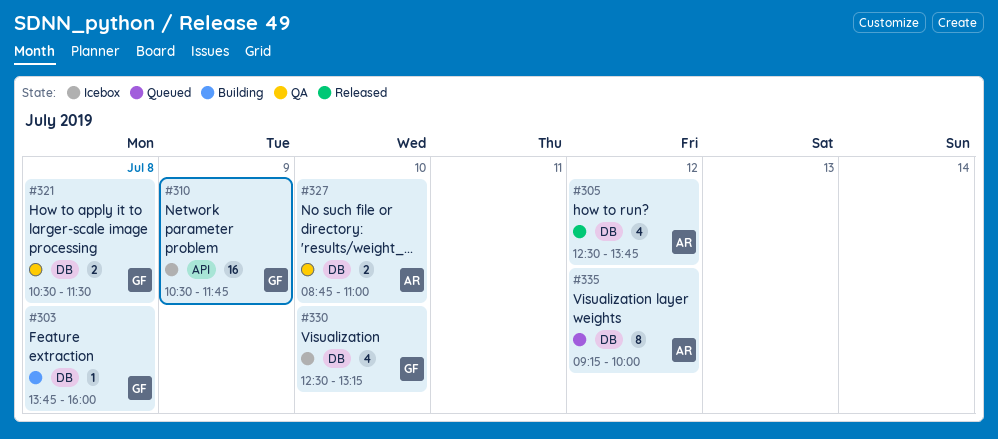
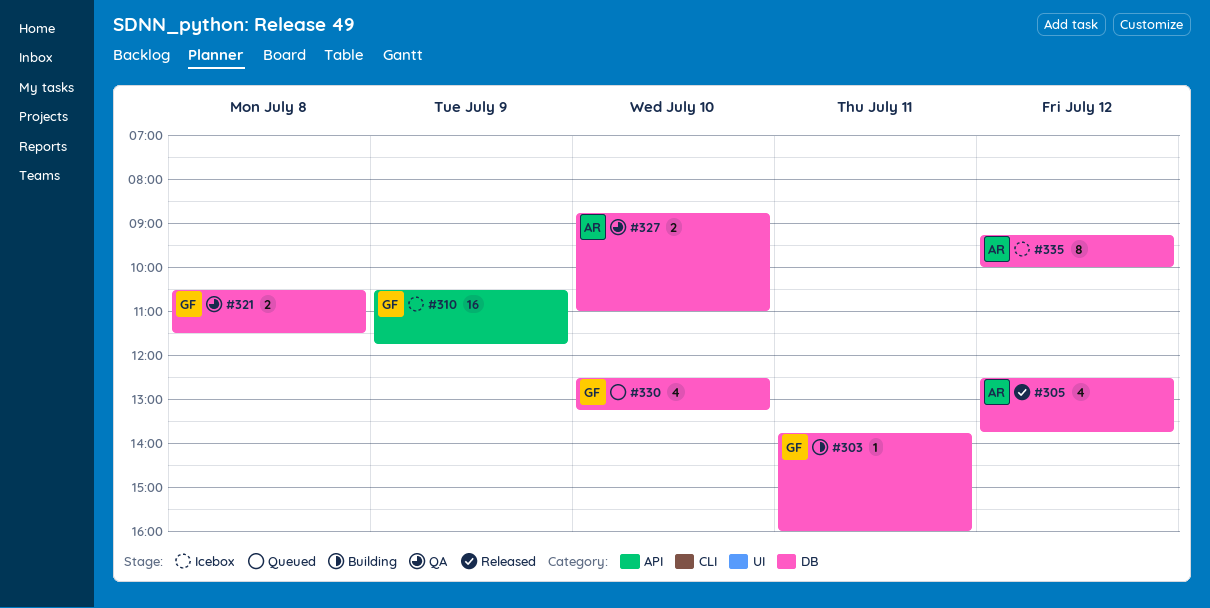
#303, day: Jul 8 -> Jul 11
#330, status: Icebox -> Queued
#335, status: Queued -> Icebox

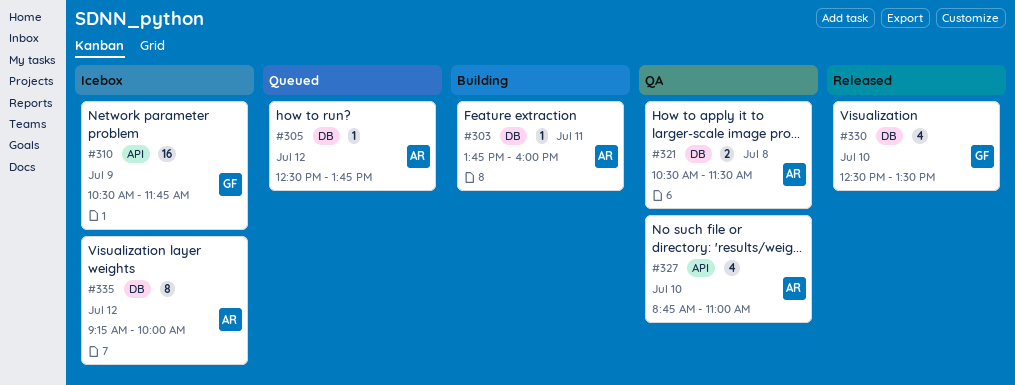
#303, owner: GF -> AR
#305, status: Released -> Queued
#305, estimate: 4 -> 1
#321, owner: GF -> AR
#327, label: DB -> API
#327, estimate: 2 -> 4
#330, status: Queued -> Released
#330, ends: 13:15 -> 13:30

